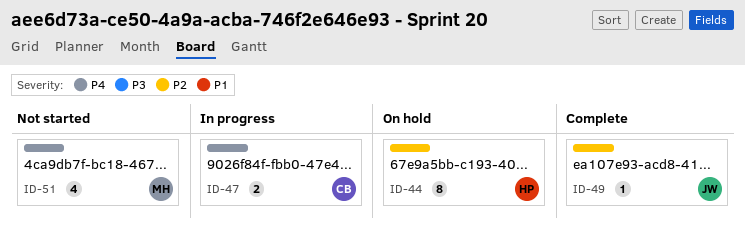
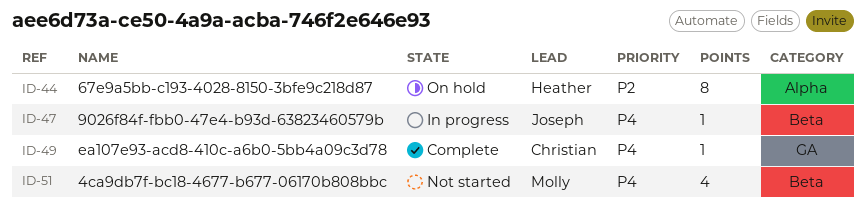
ID-47, owner: Christian -> Joseph
ID-47, estimate: 2 -> 1
ID-49, owner: Joseph -> Christian
ID-49, priority: P2 -> P4

